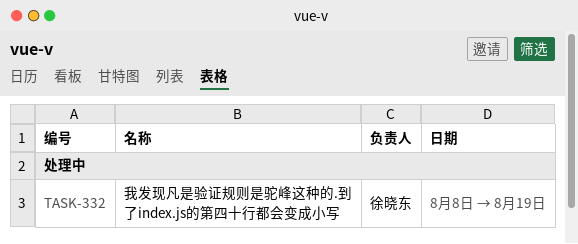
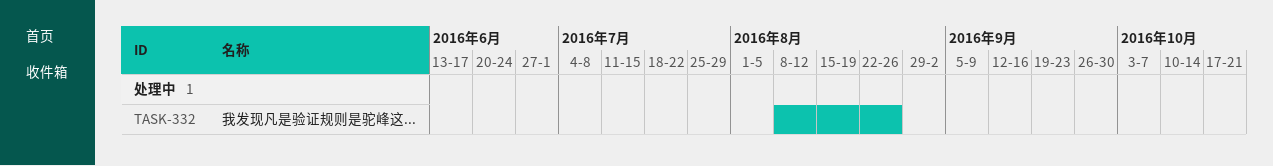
TASK-332, due: Aug 19 -> Aug 26

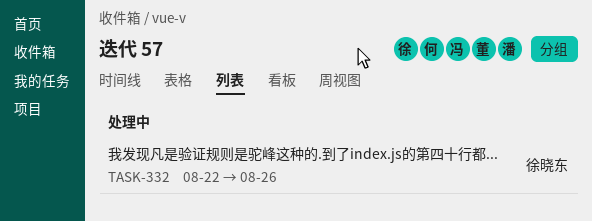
TASK-332, start: Aug 8 -> Aug 22

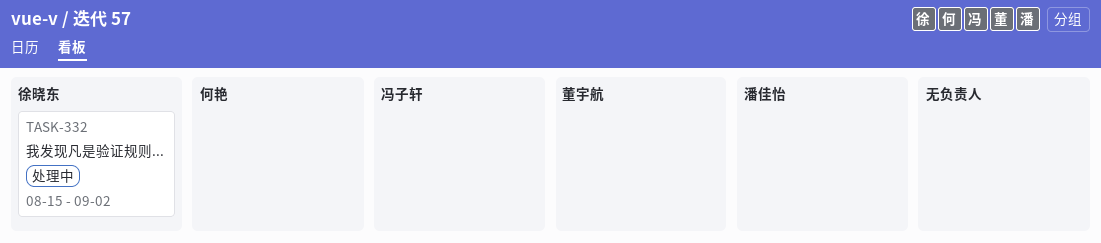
TASK-332, start: Aug 22 -> Aug 15
TASK-332, due: Aug 26 -> Sep 2

